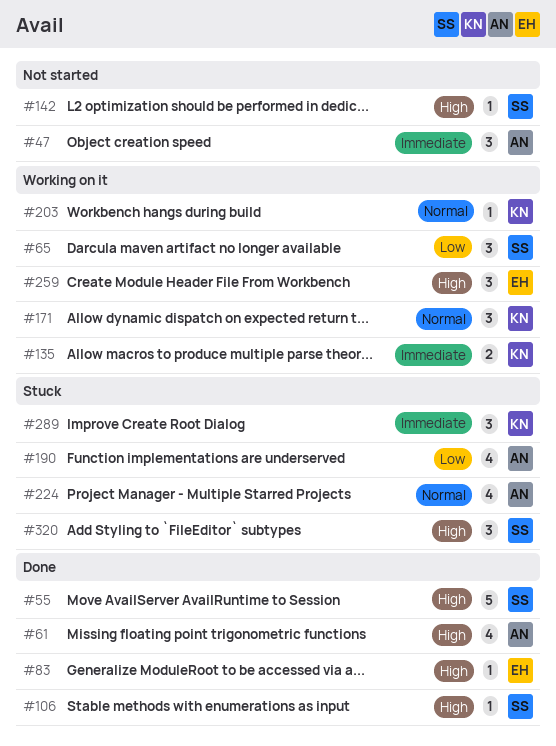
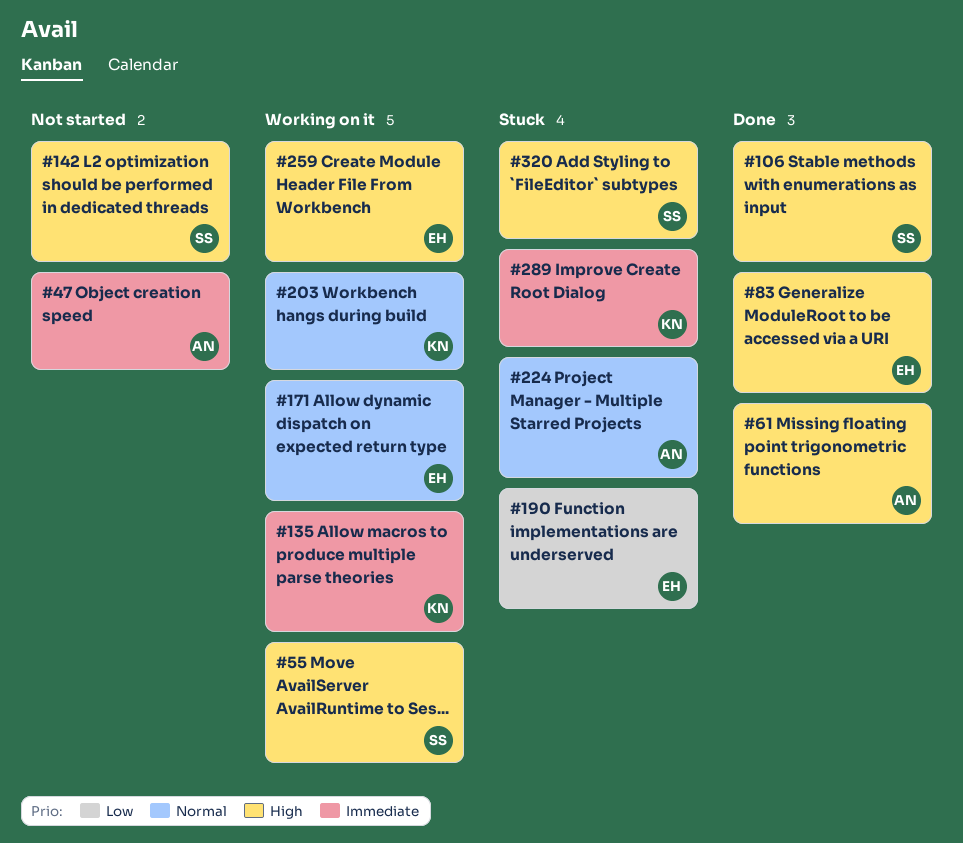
#55, status: Done -> Working on it
#65: present -> none
#171, owner: KN -> EH
#190, owner: AN -> EH

